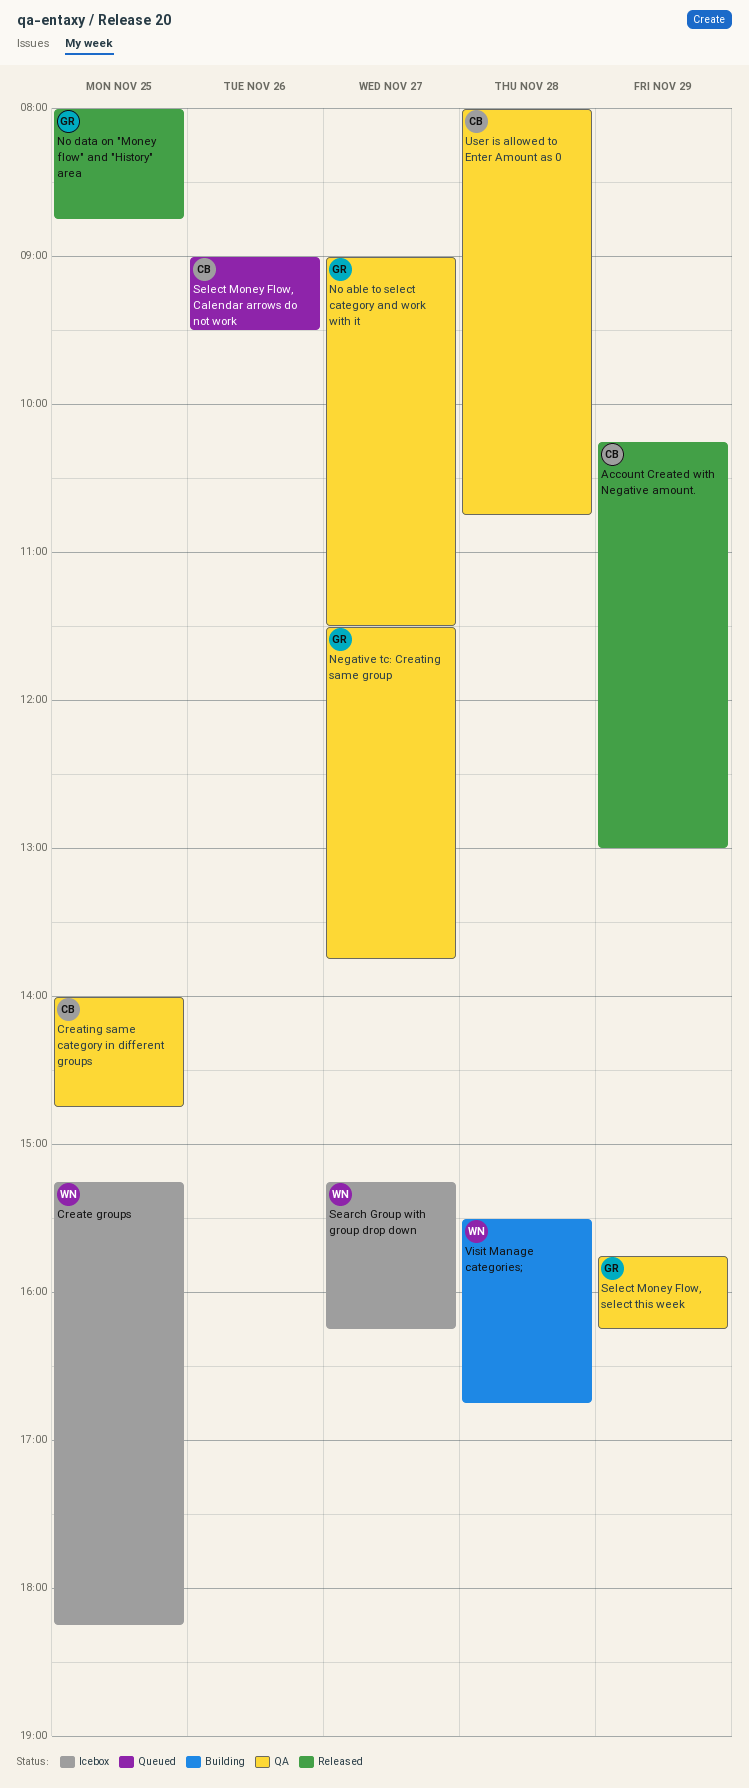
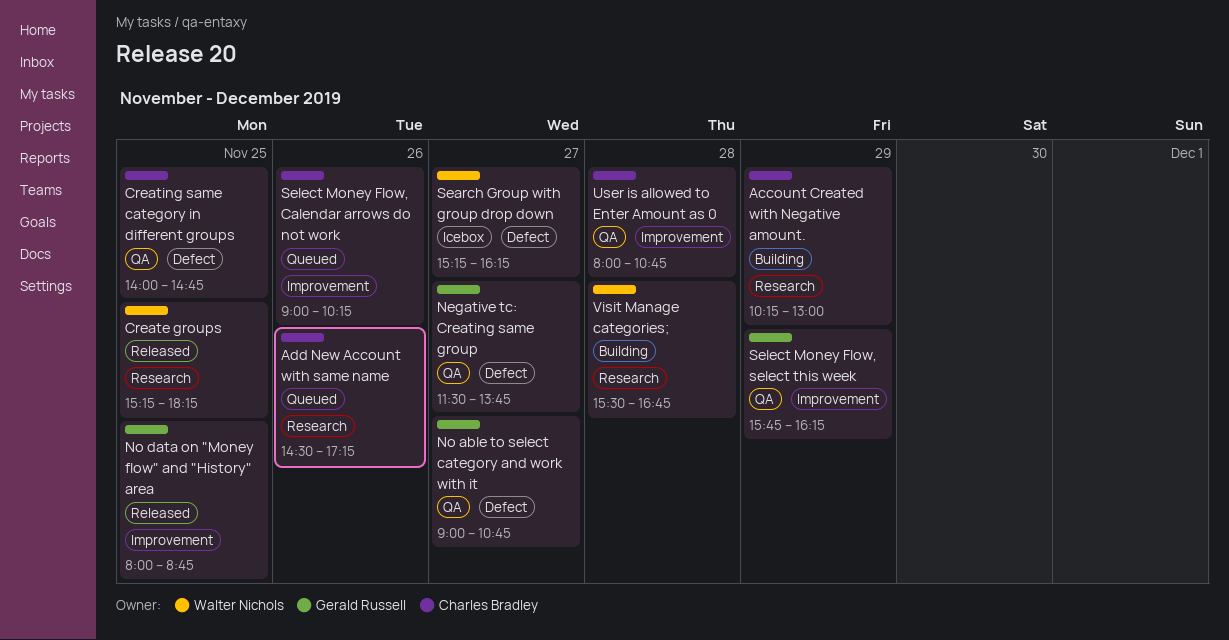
Account Created with Negative amount., status: Released -> Building
Add New Account with same name: none -> present
Create groups, status: Icebox -> Released
No able to select category and work with it, ends: 11:30 -> 10:45
Select Money Flow, Calendar arrows do not work, ends: 09:30 -> 10:15

